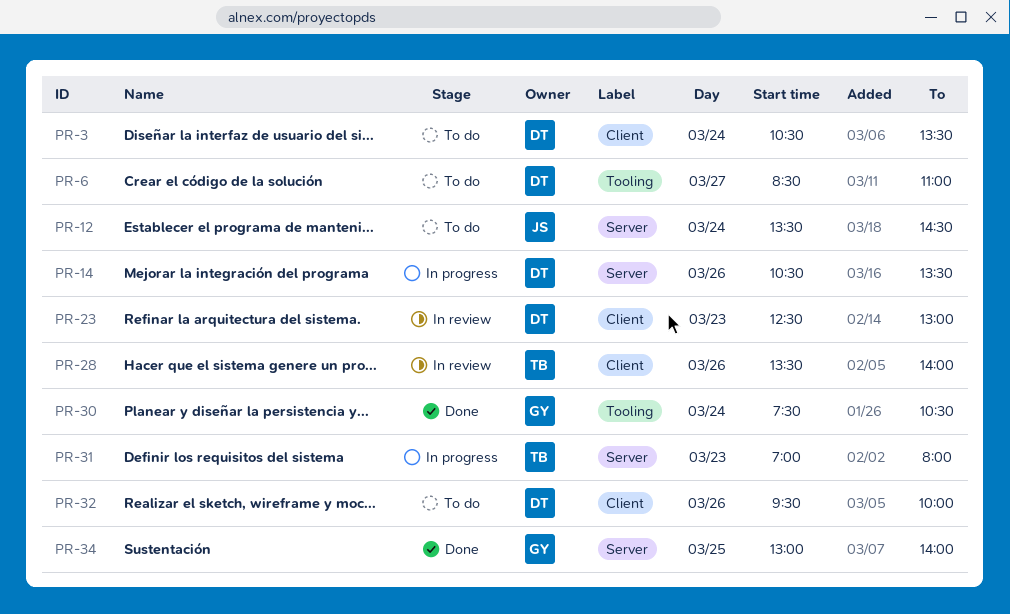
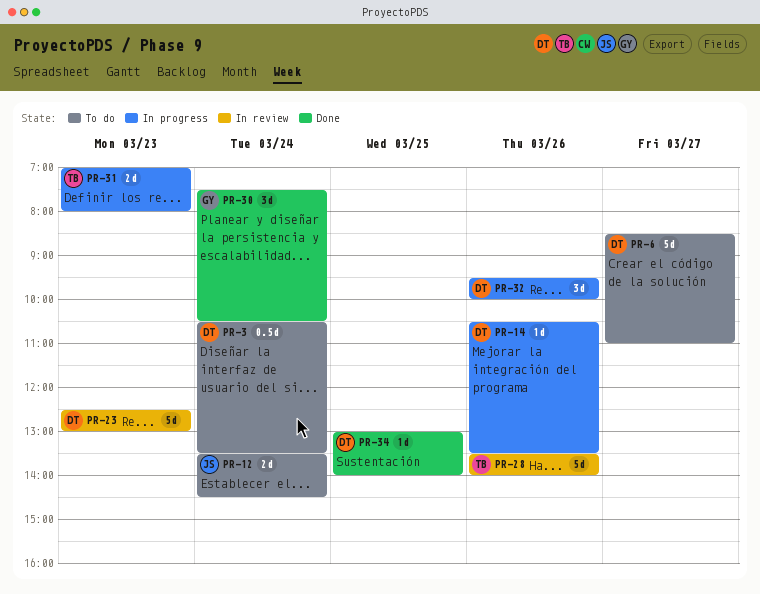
PR-32, status: To do -> In progress
PR-34, owner: GY -> DT

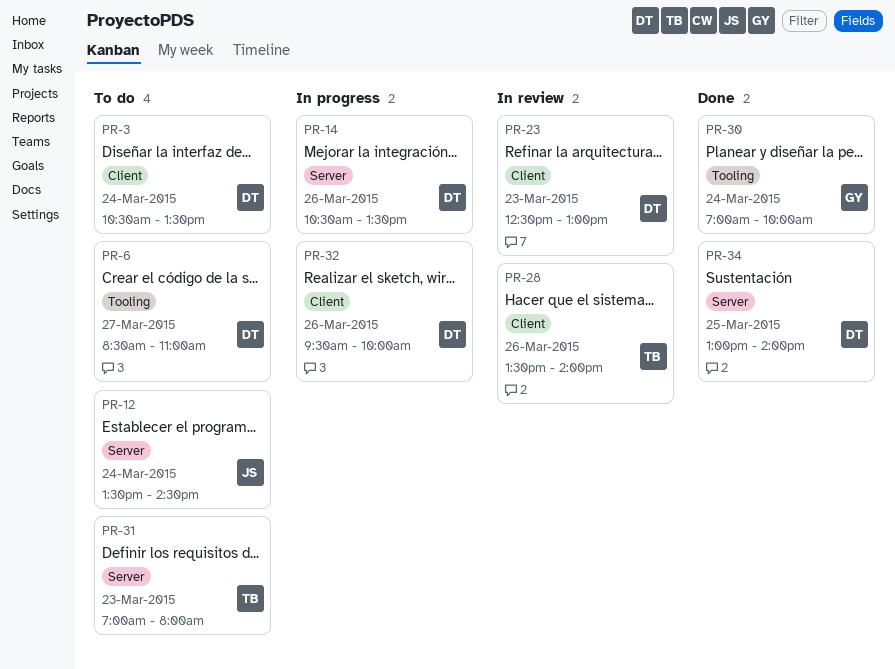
PR-30, begins: 07:30 -> 07:00
PR-30, ends: 10:30 -> 10:00
PR-31, status: In progress -> To do

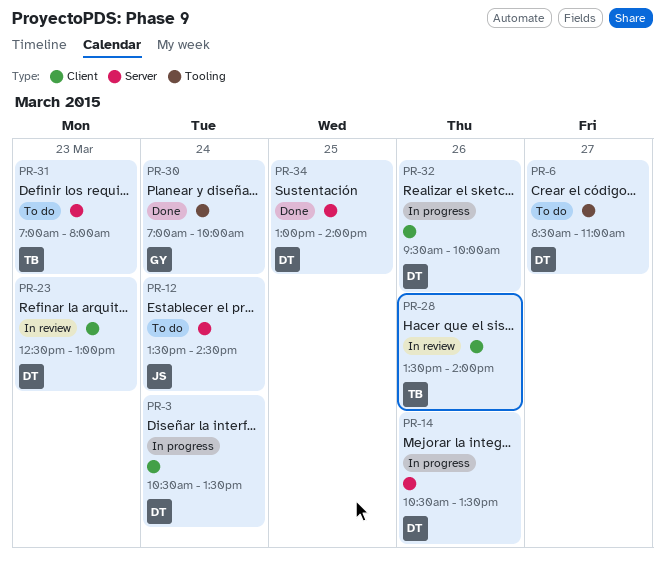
PR-3, status: To do -> In progress

